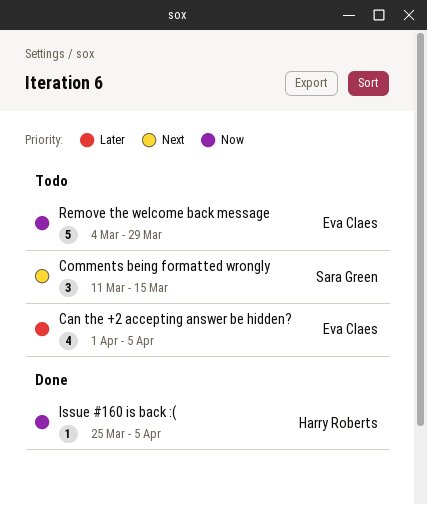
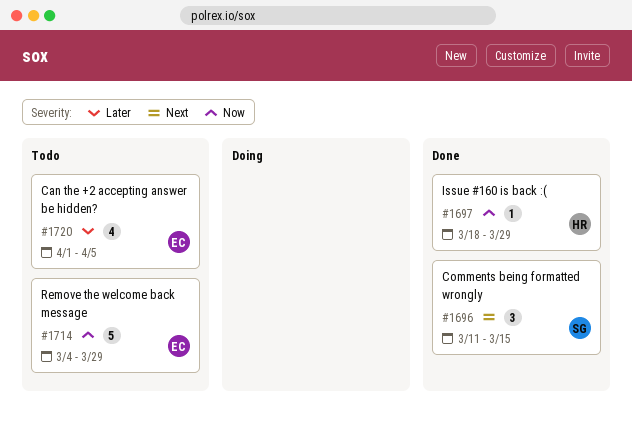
Comments being formatted wrongly, status: Todo -> Done
Issue #160 is back :(, start: Mar 25 -> Mar 18
Issue #160 is back :(, due: Apr 5 -> Mar 29

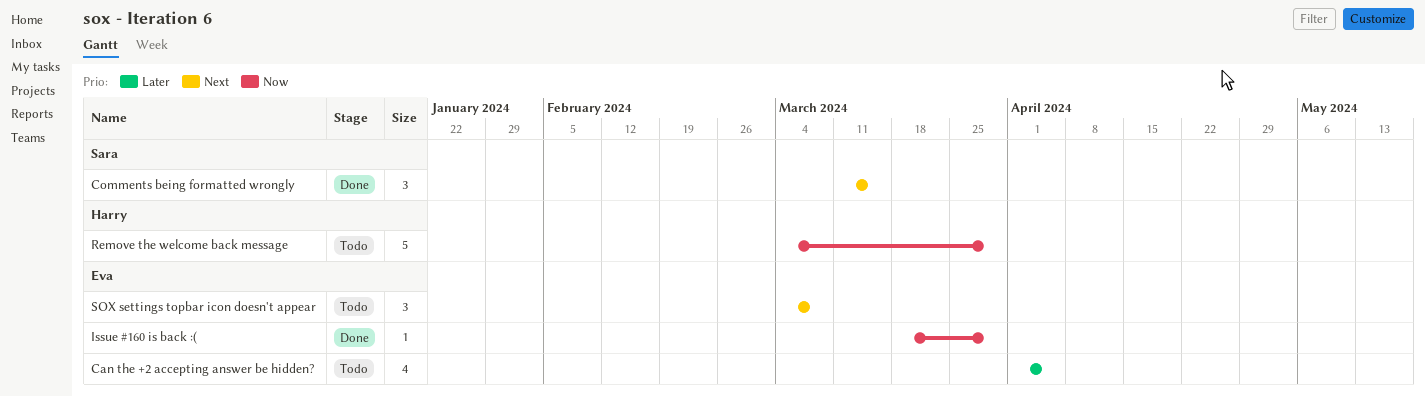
Issue #160 is back :(, owner: Harry -> Eva
Remove the welcome back message, owner: Eva -> Harry
SOX settings topbar icon doesn't appear: none -> present

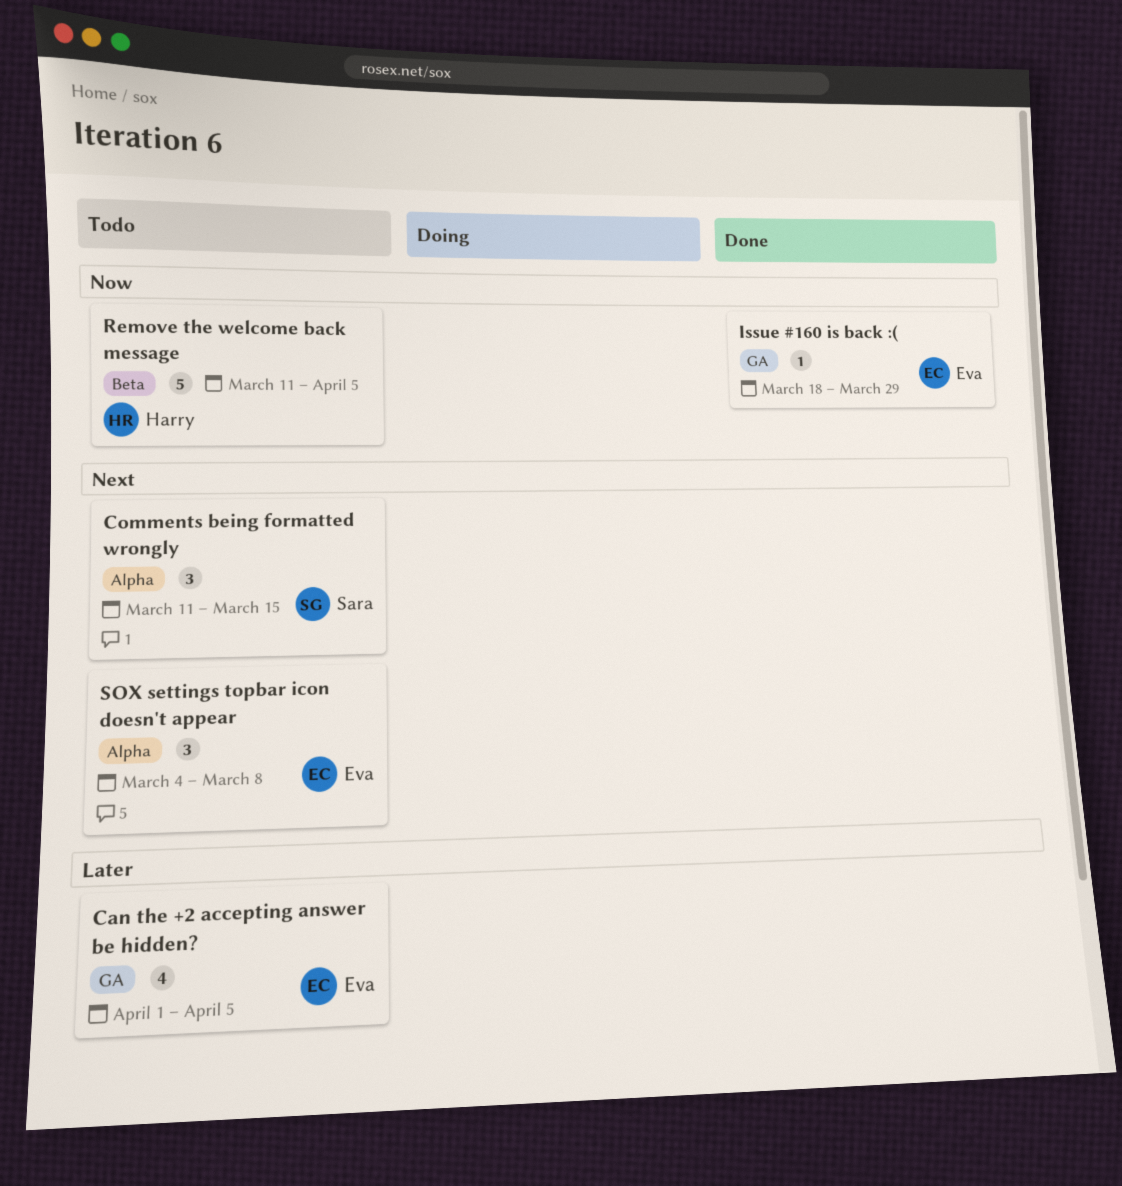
Comments being formatted wrongly, status: Done -> Todo
Remove the welcome back message, start: Mar 4 -> Mar 11
Remove the welcome back message, due: Mar 29 -> Apr 5

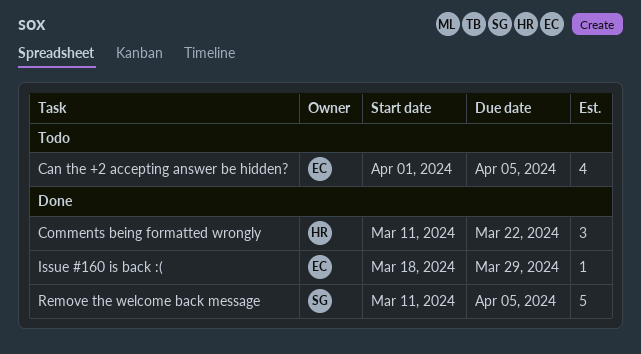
Comments being formatted wrongly, status: Todo -> Done
Comments being formatted wrongly, owner: Sara -> Harry
Comments being formatted wrongly, due: Mar 15 -> Mar 22
Remove the welcome back message, status: Todo -> Done
Remove the welcome back message, owner: Harry -> Sara
SOX settings topbar icon doesn't appear: present -> none

